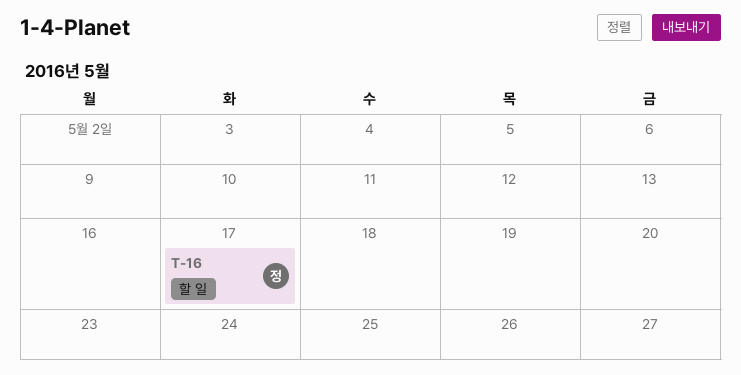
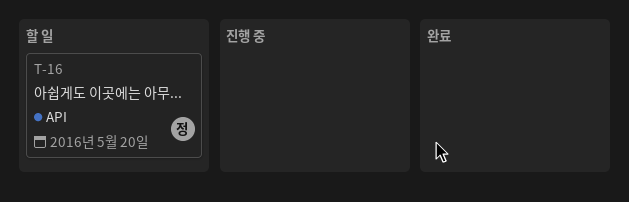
T-16, due: May 17 -> May 20

